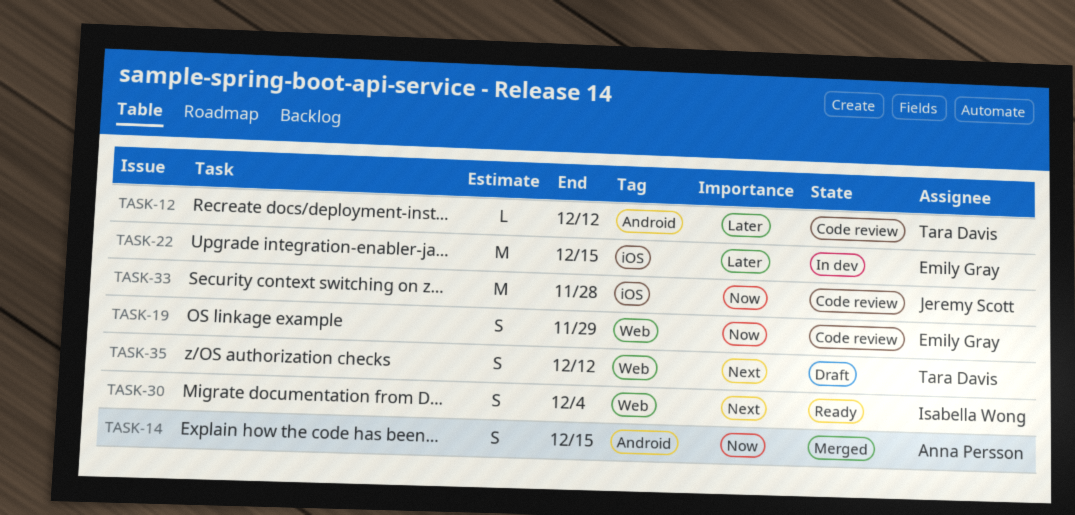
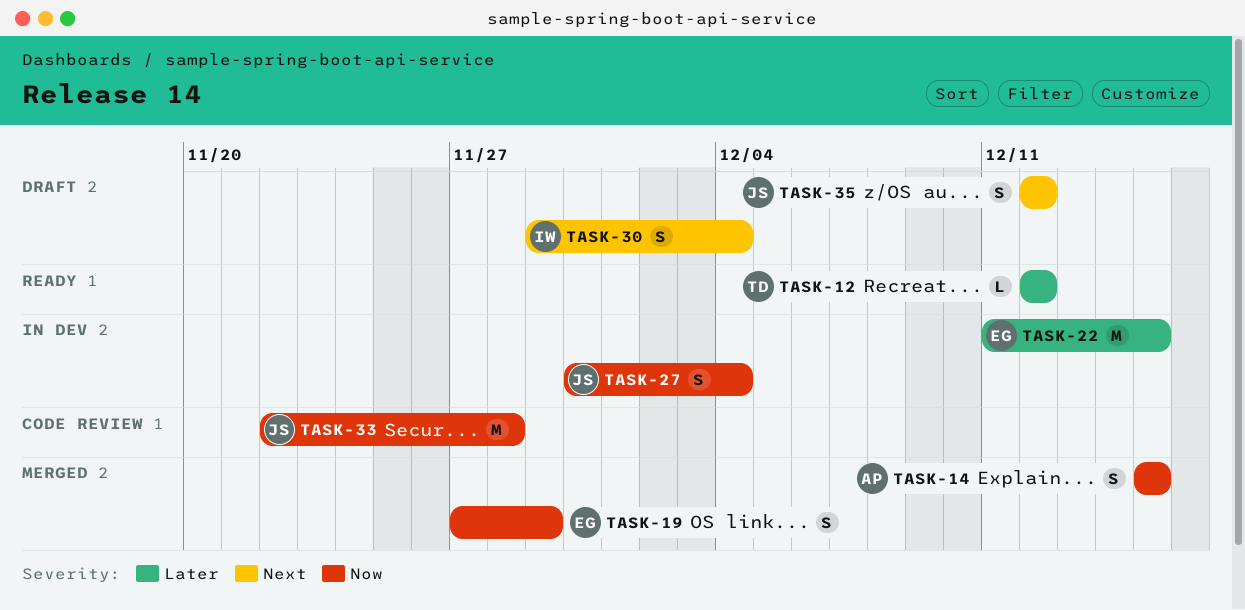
TASK-12, status: Code review -> Ready
TASK-19, status: Code review -> Merged
TASK-27: none -> present
TASK-30, status: Ready -> Draft
TASK-35, owner: Tara Davis -> Jeremy Scott

